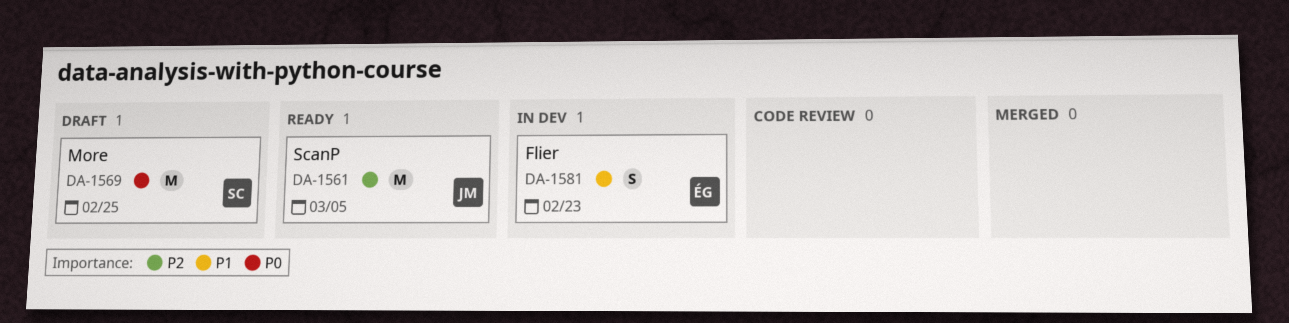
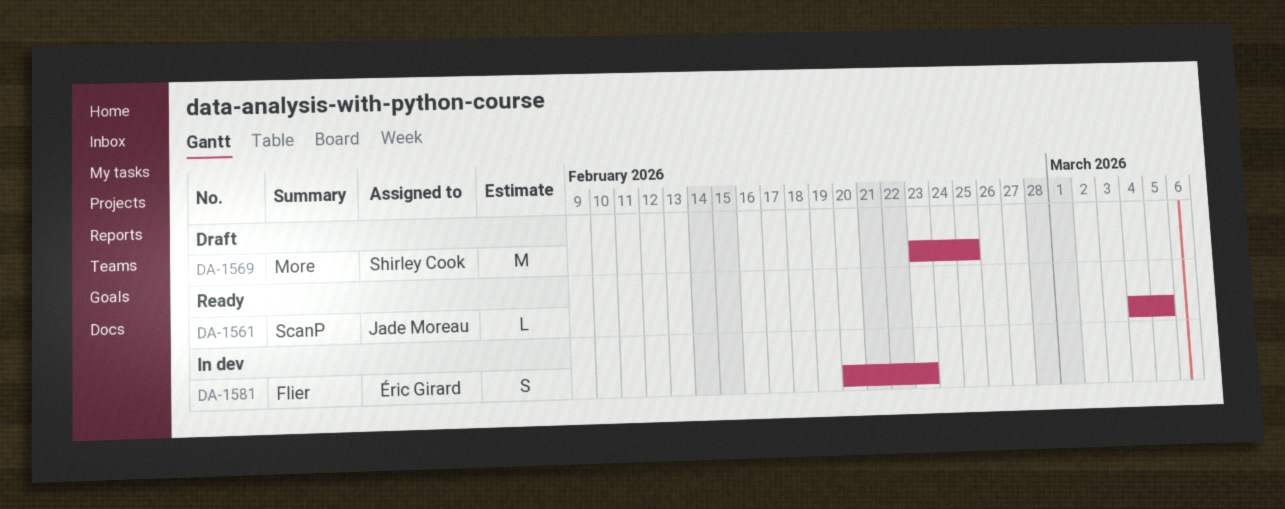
DA-1561, estimate: M -> L

